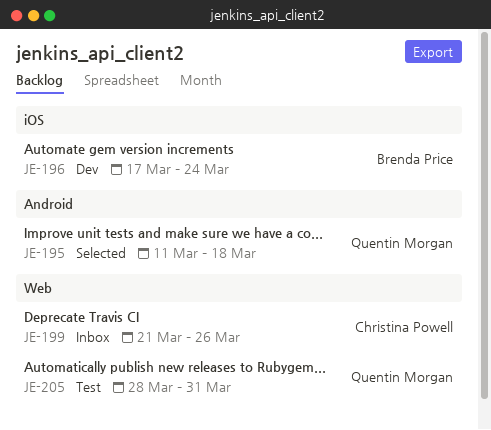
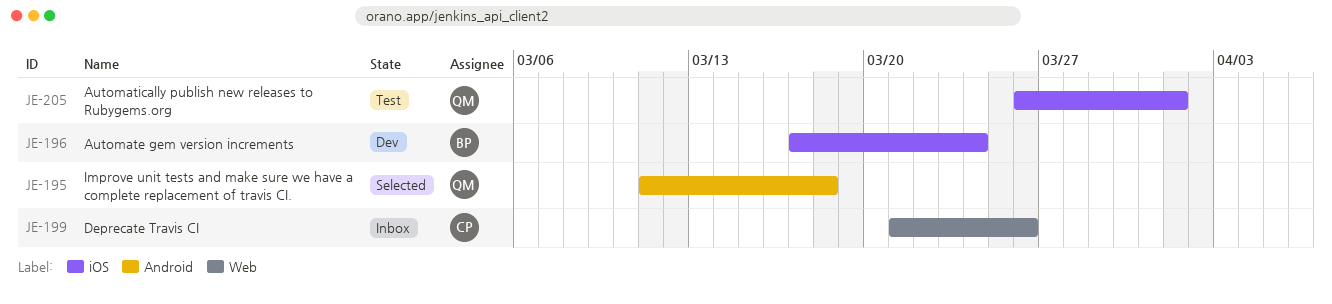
JE-205, label: Web -> iOS
JE-205, start: Mar 28 -> Mar 26
JE-205, due: Mar 31 -> Apr 1

